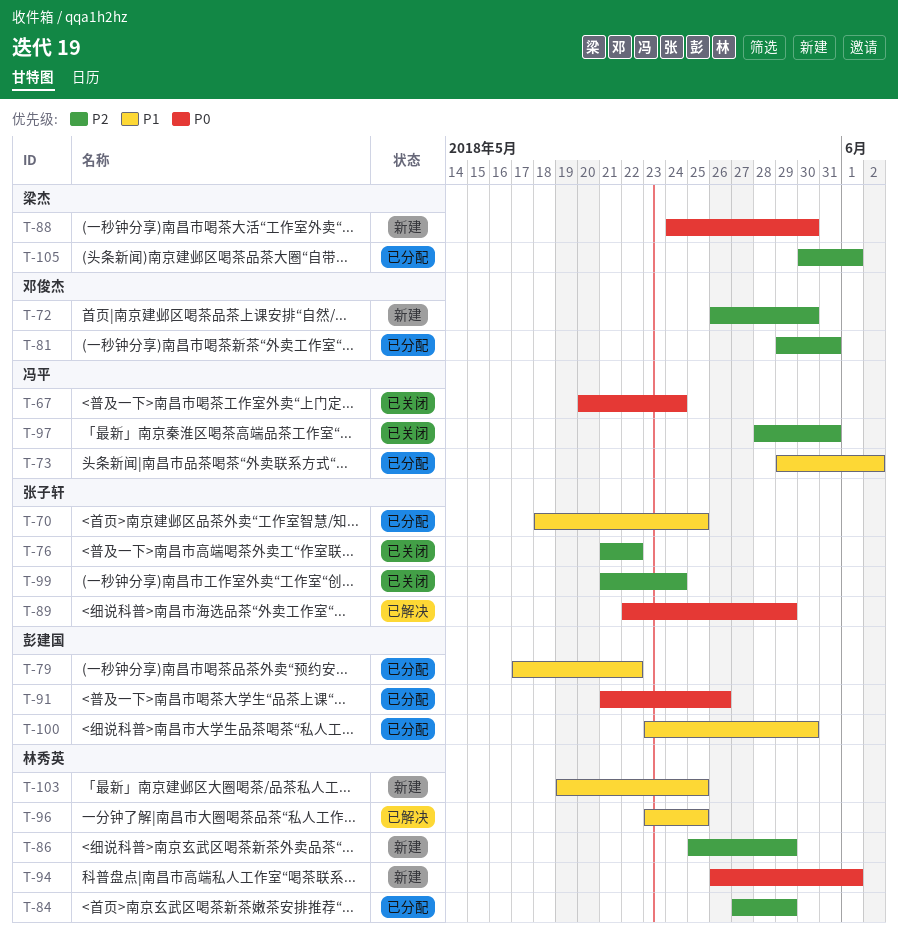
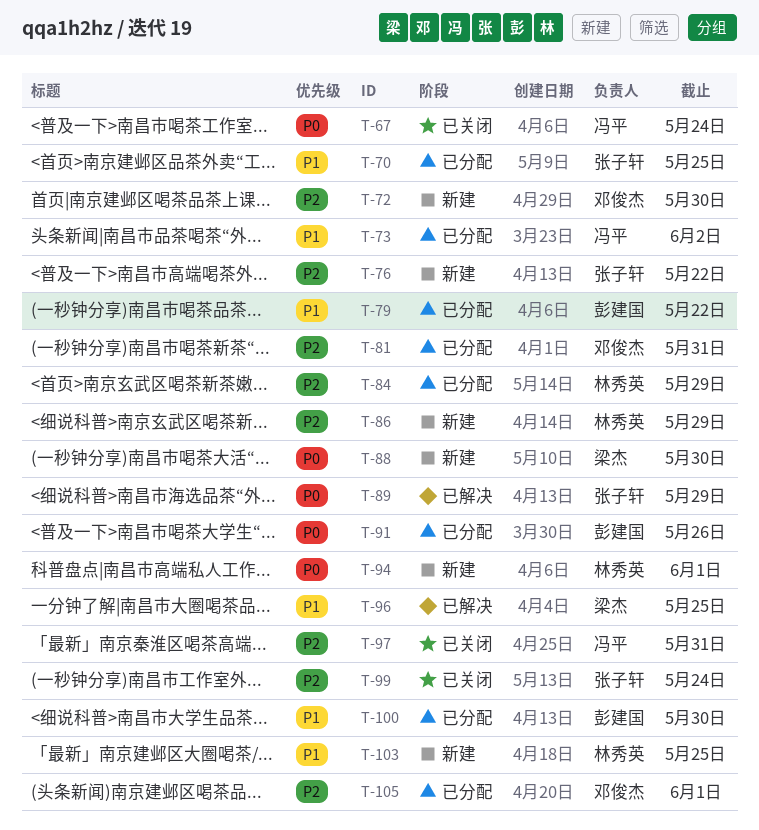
T-76, status: 已关闭 -> 新建
T-96, owner: 林秀英 -> 梁杰
T-105, owner: 梁杰 -> 邓俊杰

